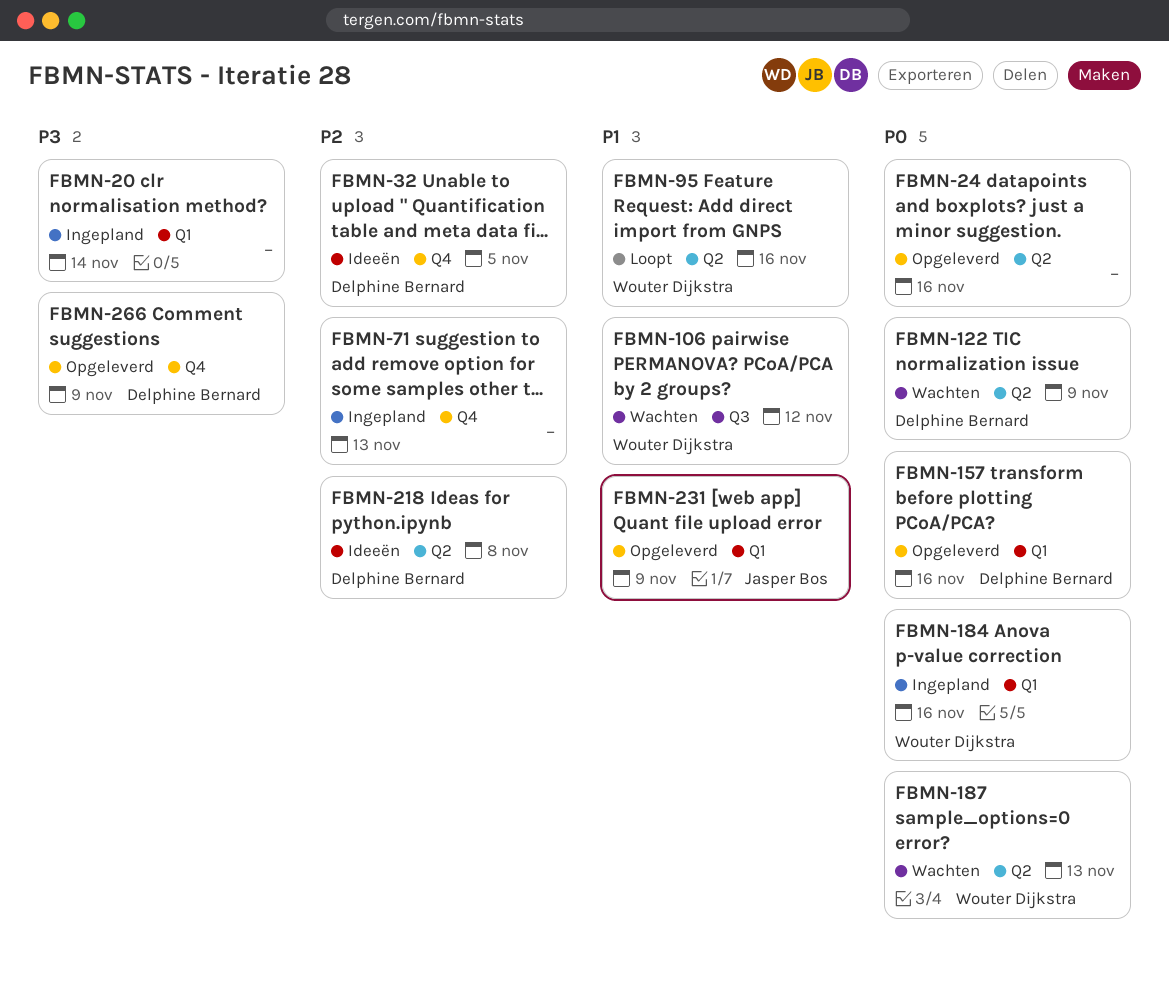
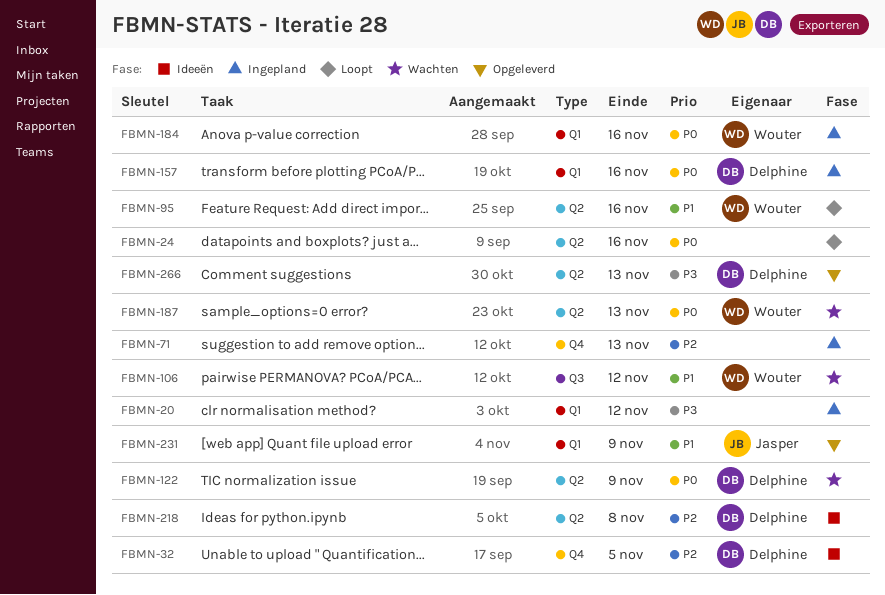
FBMN-20, due: Nov 14 -> Nov 12
FBMN-24, status: Opgeleverd -> Loopt
FBMN-157, status: Opgeleverd -> Ingepland
FBMN-266, label: Q4 -> Q2
FBMN-266, due: Nov 9 -> Nov 13

